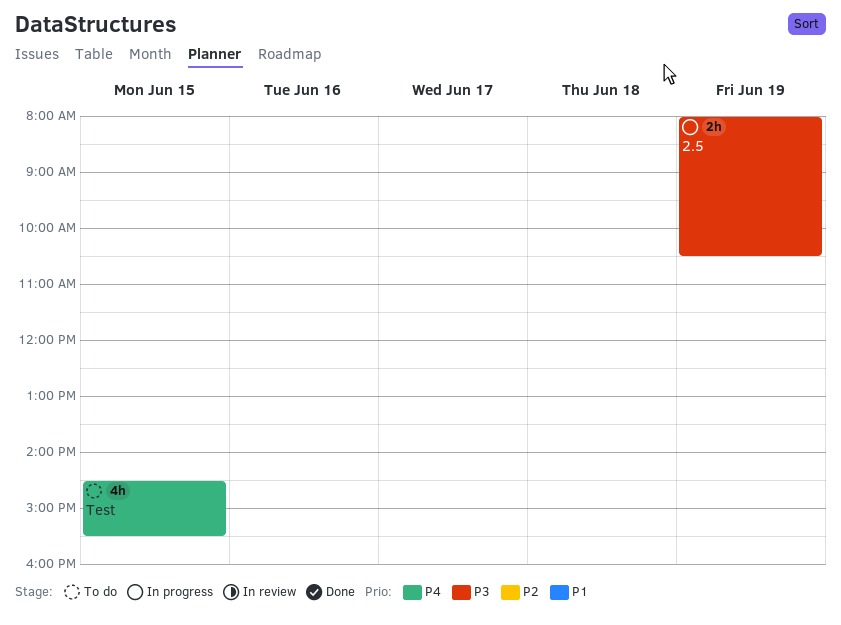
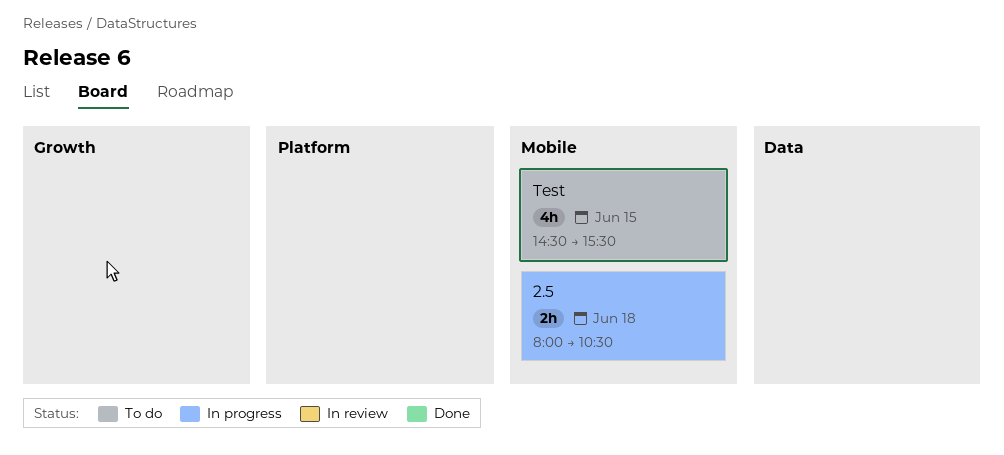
2.5, day: Jun 19 -> Jun 18

